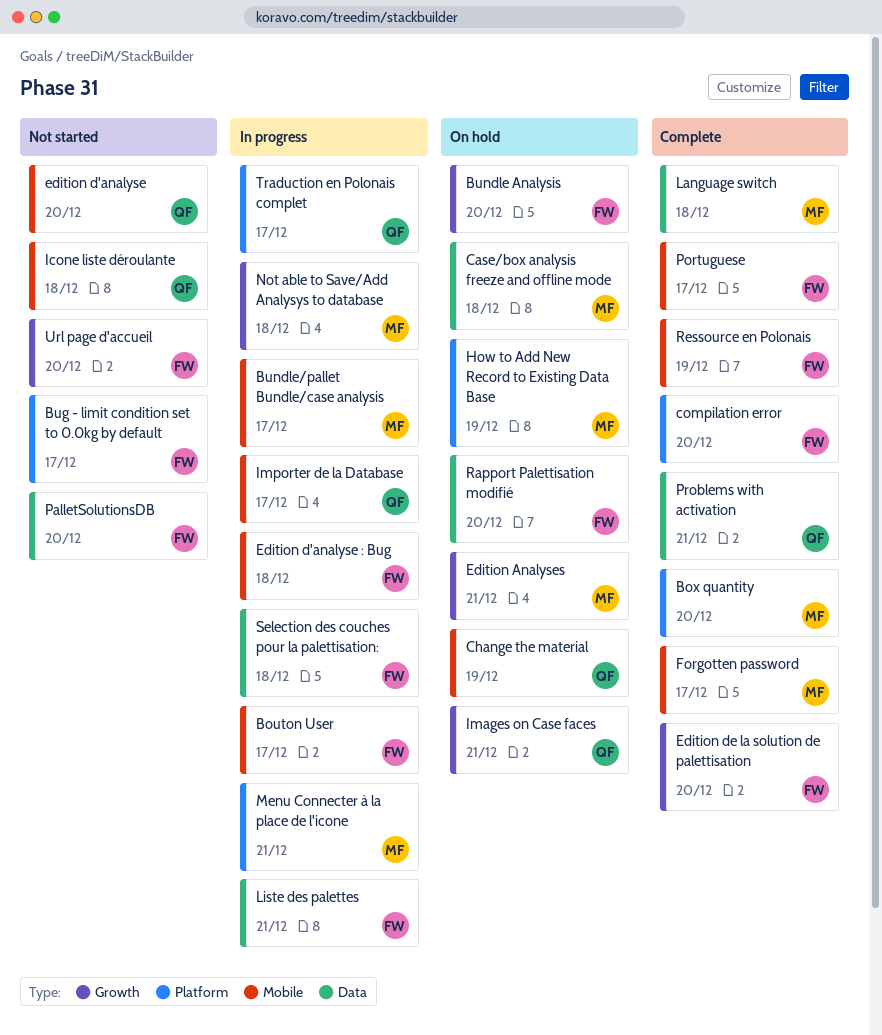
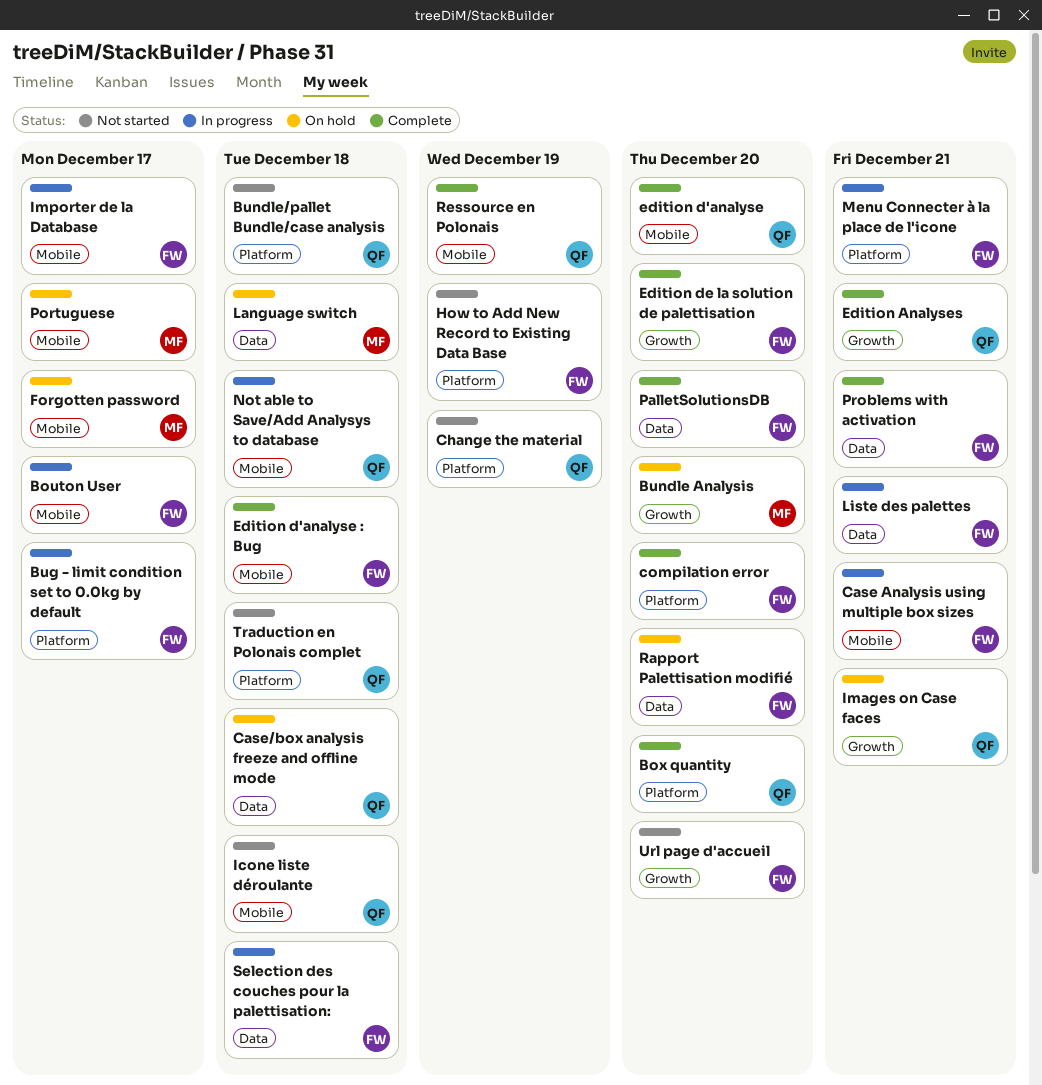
Box quantity, owner: MF -> QF
Bug - limit condition set to 0.0kg by default, status: Not started -> In progress
Bundle Analysis, owner: FW -> MF
Bundle/pallet Bundle/case analysis, status: In progress -> Not started
Bundle/pallet Bundle/case analysis, owner: MF -> QF
Bundle/pallet Bundle/case analysis, label: Mobile -> Platform
Bundle/pallet Bundle/case analysis, due: Dec 17 -> Dec 18
Case Analysis using multiple box sizes: none -> present
Case/box analysis freeze and offline mode, owner: MF -> QF
Change the material, status: On hold -> Not started
Change the material, label: Mobile -> Platform
Edition Analyses, status: On hold -> Complete
Edition Analyses, owner: MF -> QF
edition d'analyse, status: Not started -> Complete
Edition d'analyse : Bug, status: In progress -> Complete
Forgotten password, status: Complete -> On hold
How to Add New Record to Existing Data Base, status: On hold -> Not started
How to Add New Record to Existing Data Base, owner: MF -> FW
Importer de la Database, owner: QF -> FW
Language switch, status: Complete -> On hold
Menu Connecter à la place de l'icone, owner: MF -> FW
Not able to Save/Add Analysys to database, owner: MF -> QF
Not able to Save/Add Analysys to database, label: Growth -> Mobile
PalletSolutionsDB, status: Not started -> Complete
Portuguese, status: Complete -> On hold
Portuguese, owner: FW -> MF
Problems with activation, owner: QF -> FW
Ressource en Polonais, owner: FW -> QF
Traduction en Polonais complet, status: In progress -> Not started
Traduction en Polonais complet, due: Dec 17 -> Dec 18

